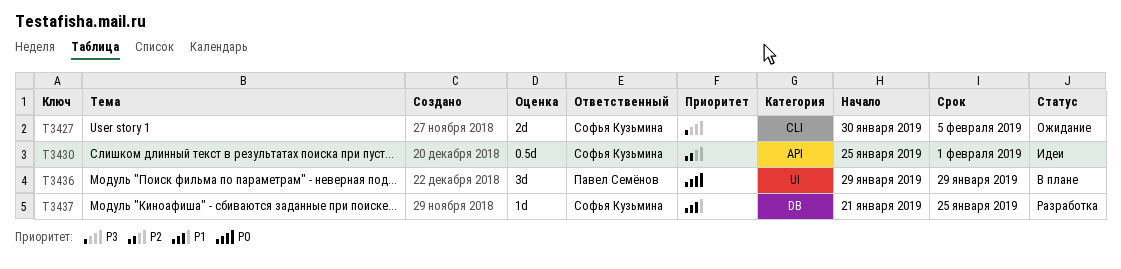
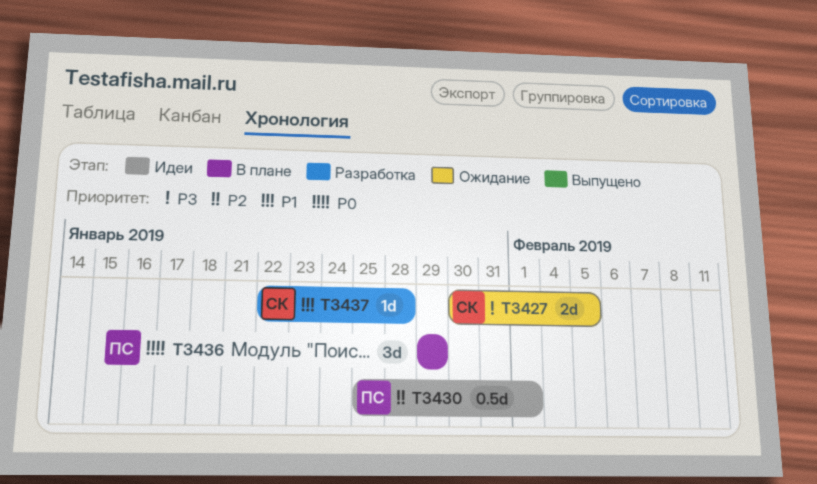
T3430, owner: Софья Кузьмина -> Павел Семёнов
T3437, start: Jan 21 -> Jan 22
T3437, due: Jan 25 -> Jan 28

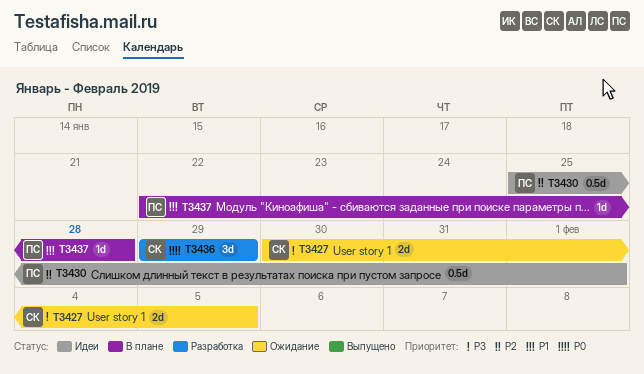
T3436, status: В плане -> Разработка
T3436, owner: ПС -> СК
T3437, status: Разработка -> В плане
T3437, owner: СК -> ПС

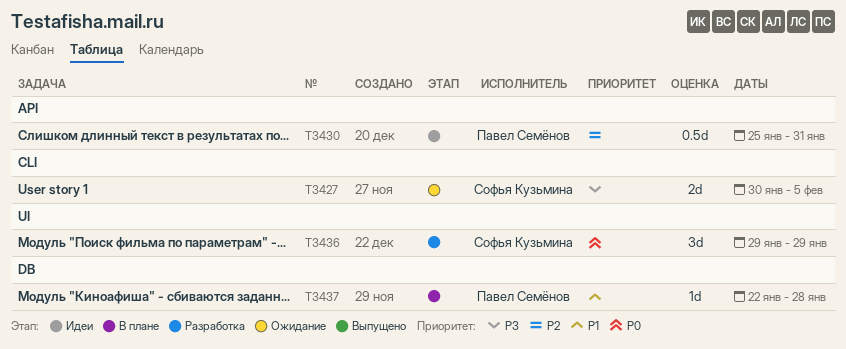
T3430, due: Feb 1 -> Jan 31

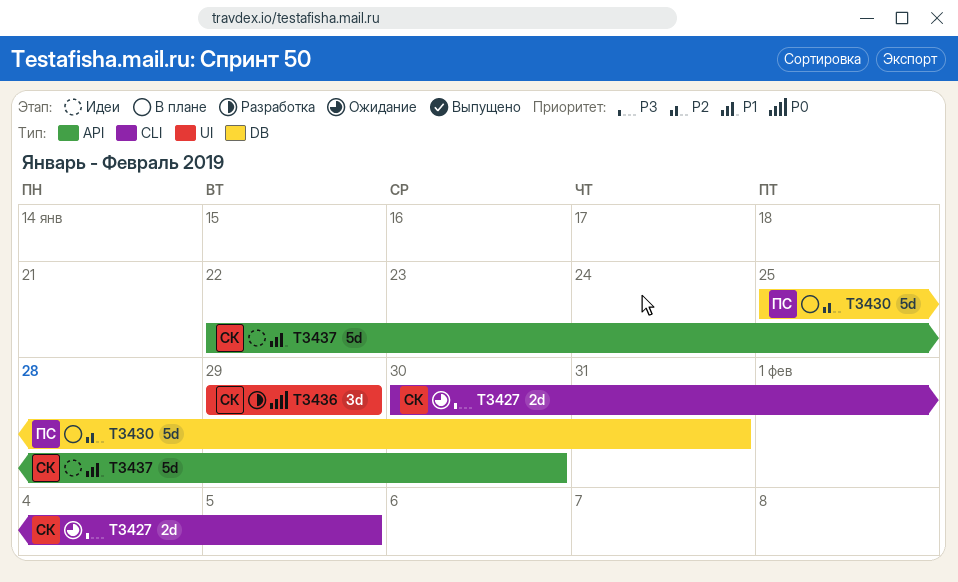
T3430, status: Идеи -> В плане
T3430, label: API -> DB
T3430, estimate: 0.5d -> 5d
T3437, status: В плане -> Идеи
T3437, owner: Павел Семёнов -> Софья Кузьмина
T3437, label: DB -> API
T3437, estimate: 1d -> 5d
T3437, due: Jan 28 -> Jan 30

